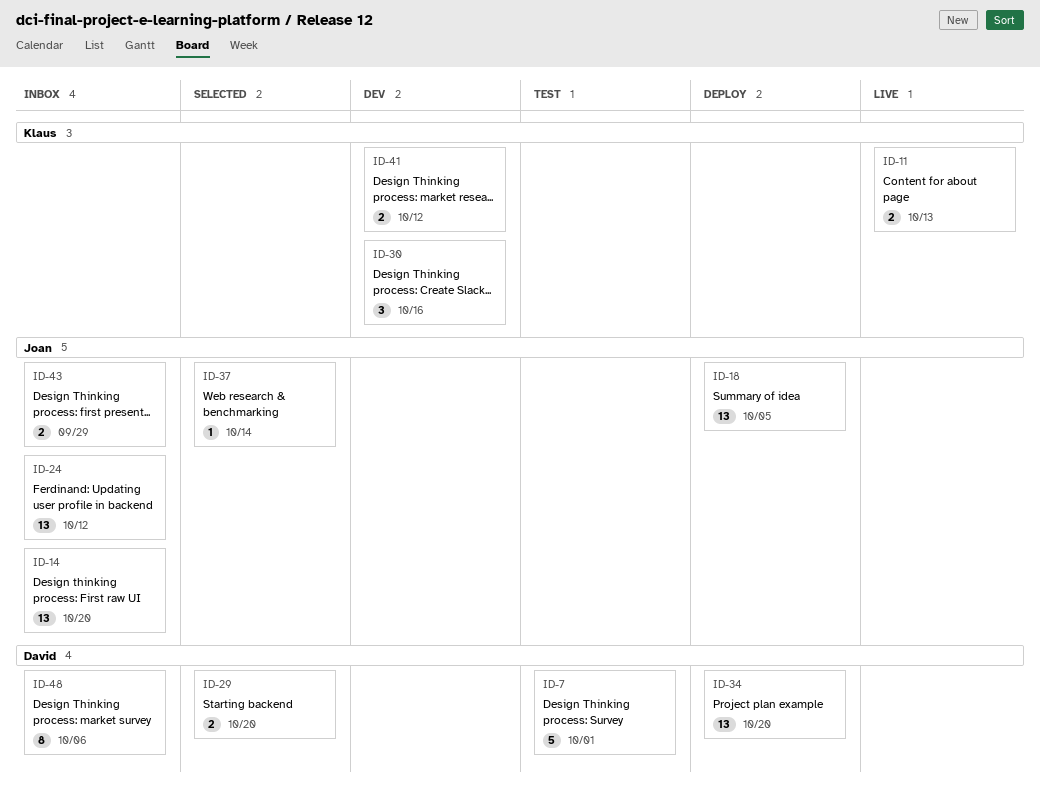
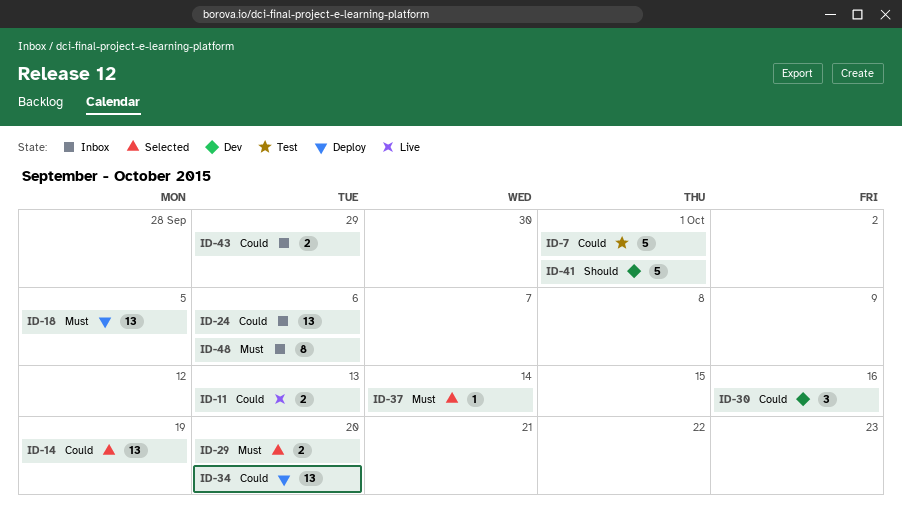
ID-14, status: Inbox -> Selected
ID-14, due: Oct 20 -> Oct 19
ID-24, due: Oct 12 -> Oct 6
ID-41, estimate: 2 -> 5
ID-41, due: Oct 12 -> Oct 1

